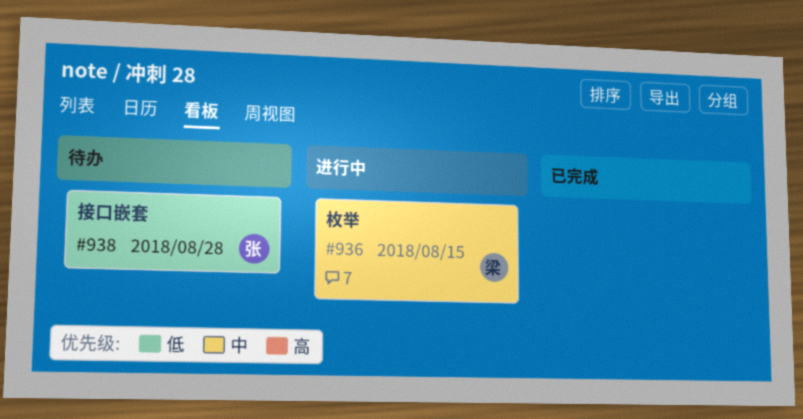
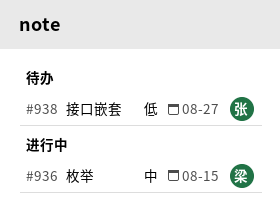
#938, due: Aug 28 -> Aug 27

